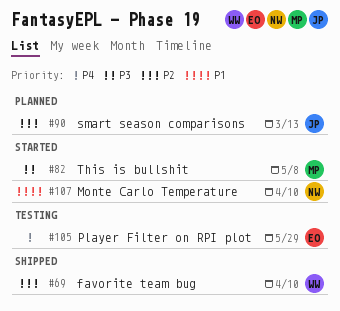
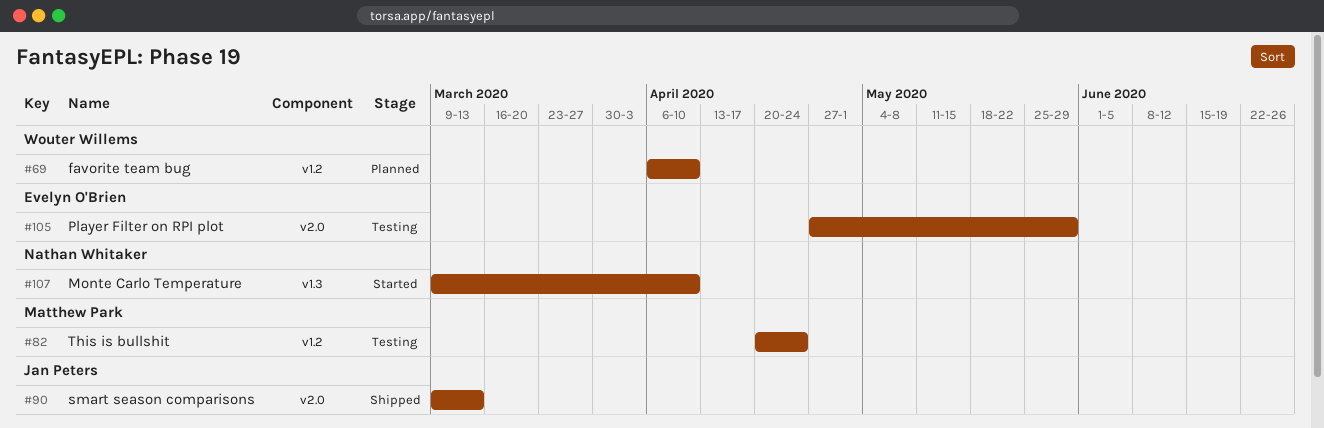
#69, status: Shipped -> Planned
#82, status: Started -> Testing
#82, due: May 8 -> Apr 24
#90, status: Planned -> Shipped

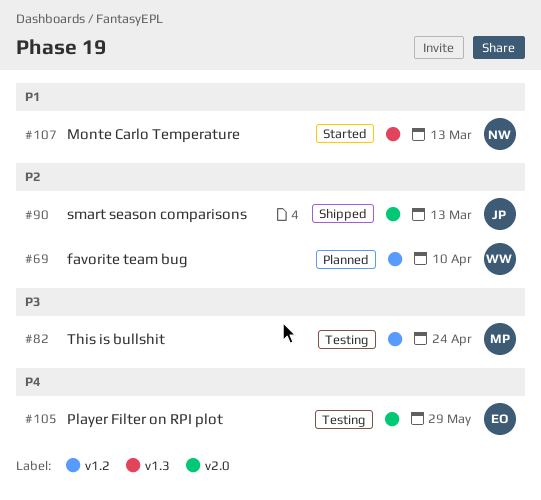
#107, due: Apr 10 -> Mar 13

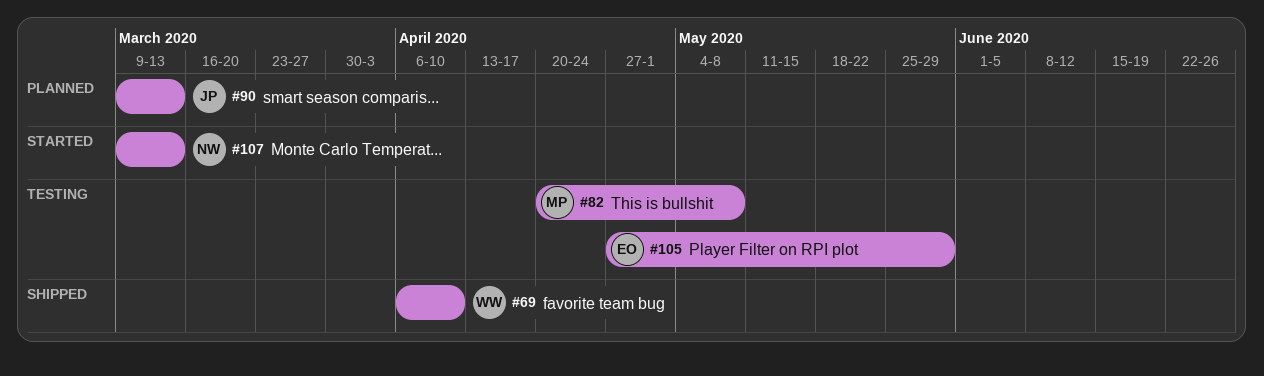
#69, status: Planned -> Shipped
#82, due: Apr 24 -> May 8
#90, status: Shipped -> Planned

